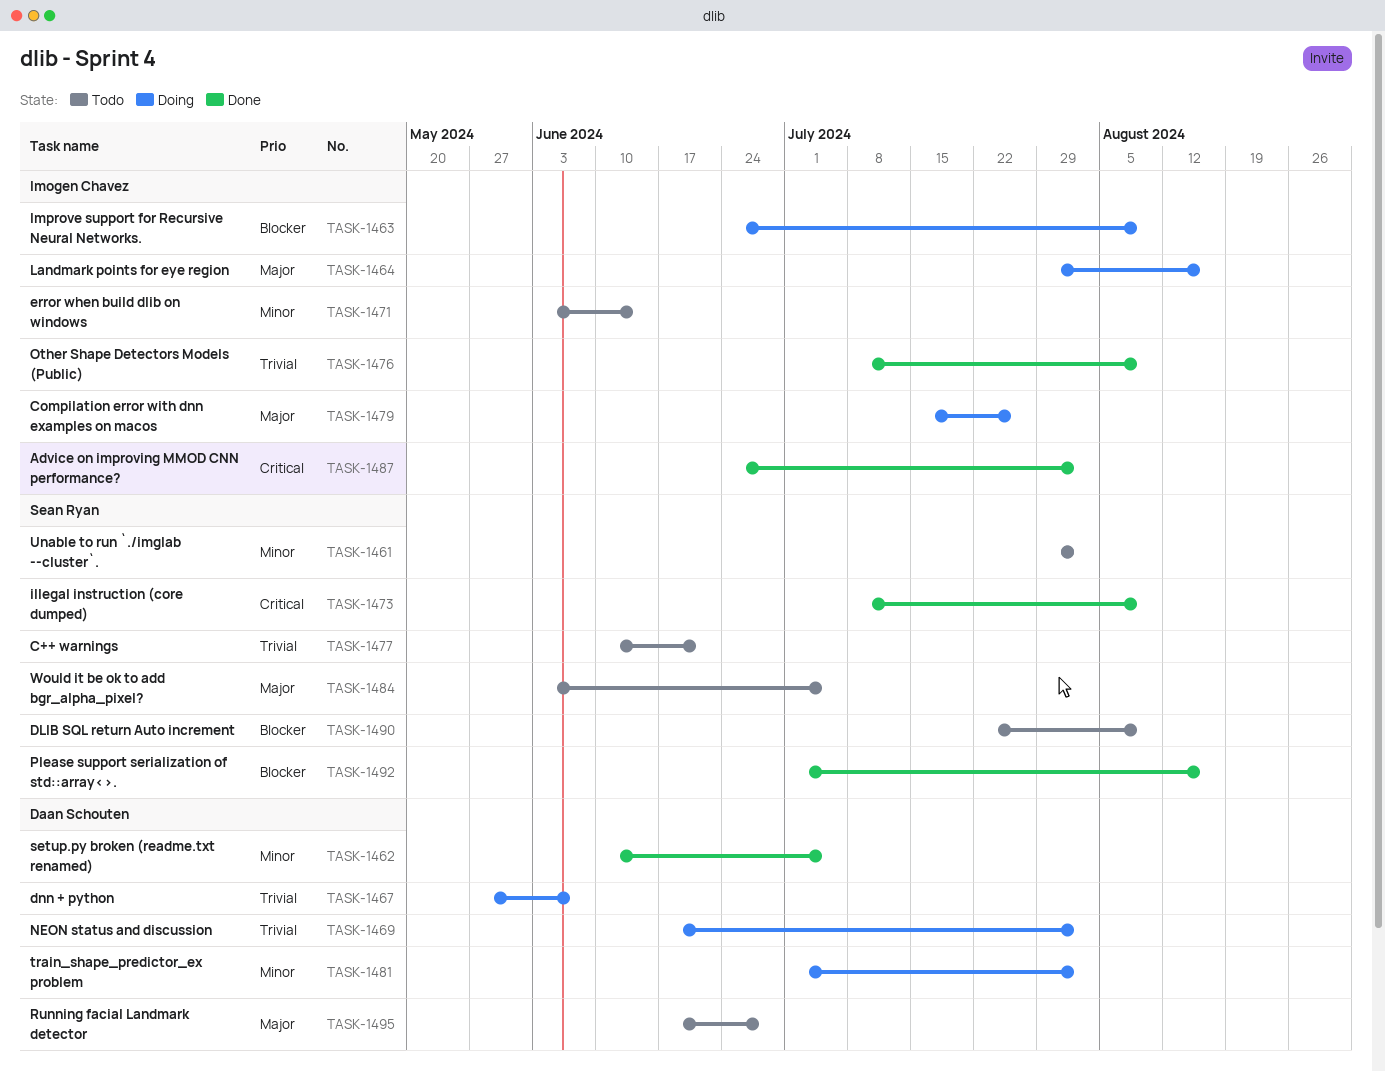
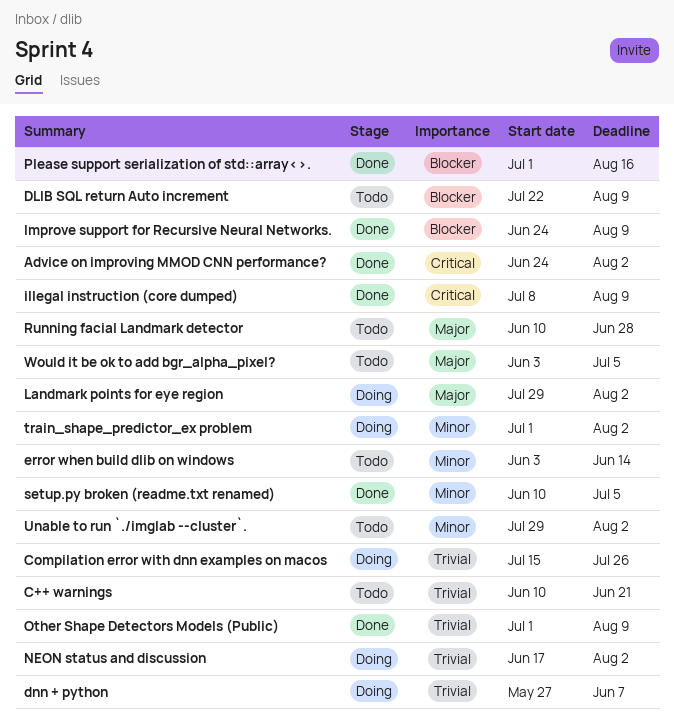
Compilation error with dnn examples on macos, priority: Major -> Trivial
Improve support for Recursive Neural Networks., status: Doing -> Done
Landmark points for eye region, due: Aug 16 -> Aug 2
Other Shape Detectors Models (Public), start: Jul 8 -> Jul 1
Running facial Landmark detector, start: Jun 17 -> Jun 10

